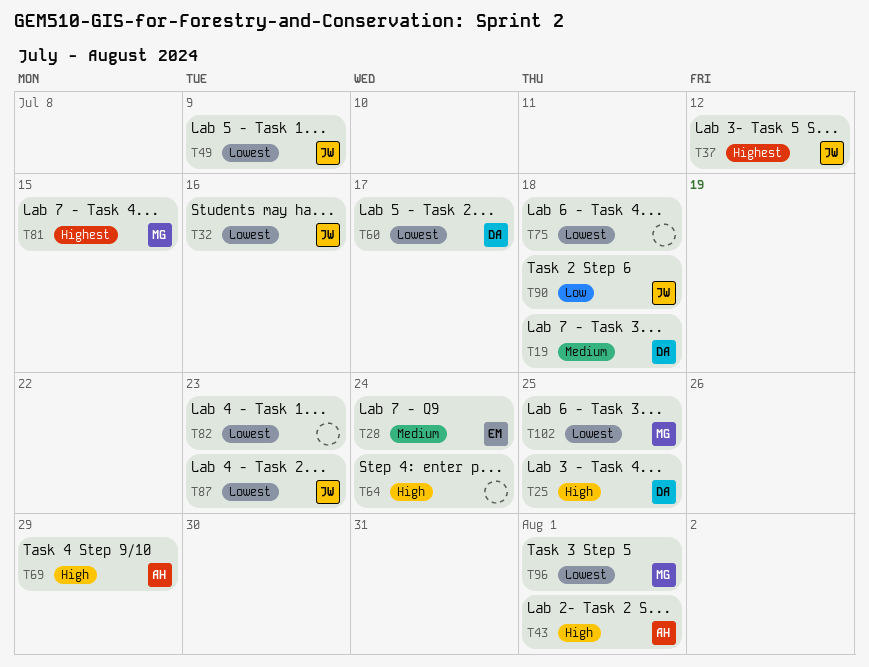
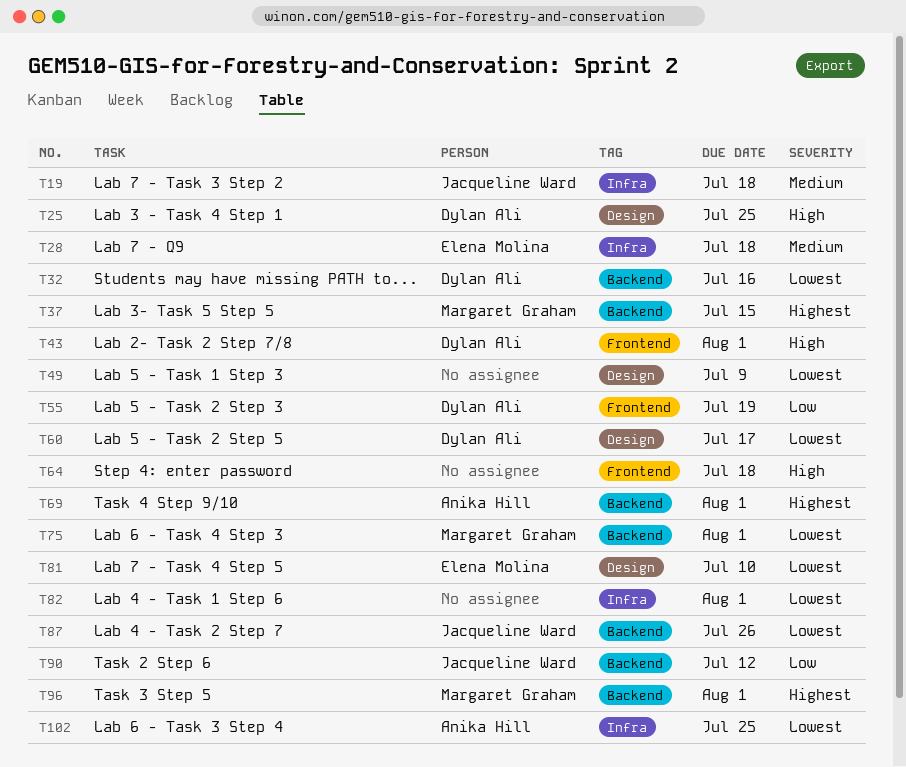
T19, owner: Dylan Ali -> Jacqueline Ward
T28, due: Jul 24 -> Jul 18
T32, owner: Jacqueline Ward -> Dylan Ali
T37, owner: Jacqueline Ward -> Margaret Graham
T37, due: Jul 12 -> Jul 15
T43, owner: Anika Hill -> Dylan Ali
T49, owner: Jacqueline Ward -> none
T55: none -> present
T64, due: Jul 24 -> Jul 18
T69, priority: High -> Highest
T69, due: Jul 29 -> Aug 1
T75, owner: none -> Margaret Graham
T75, due: Jul 18 -> Aug 1
T81, owner: Margaret Graham -> Elena Molina
T81, priority: Highest -> Lowest
T81, due: Jul 15 -> Jul 10
T82, due: Jul 23 -> Aug 1
T87, due: Jul 23 -> Jul 26
T90, due: Jul 18 -> Jul 12
T96, priority: Lowest -> Highest
T102, owner: Margaret Graham -> Anika Hill

